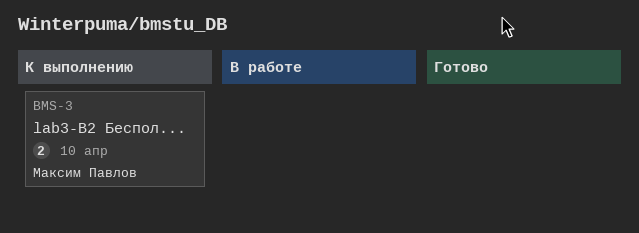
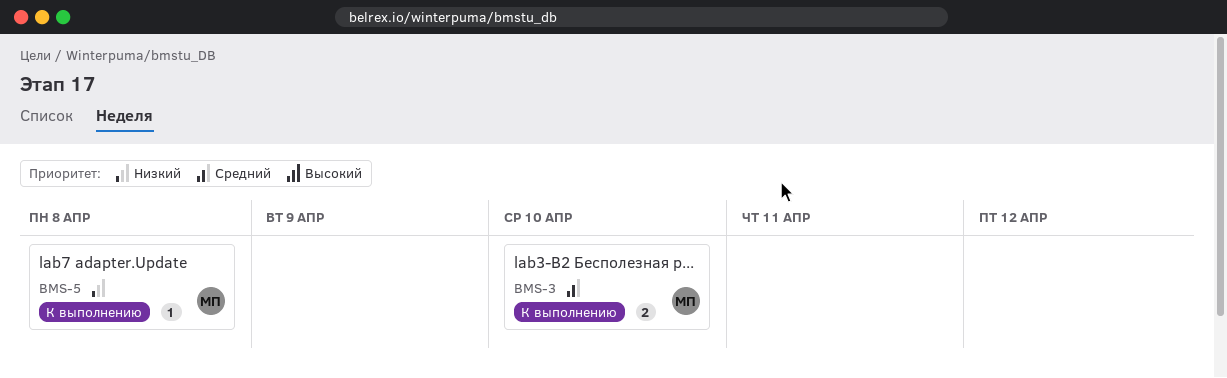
BMS-5: none -> present

